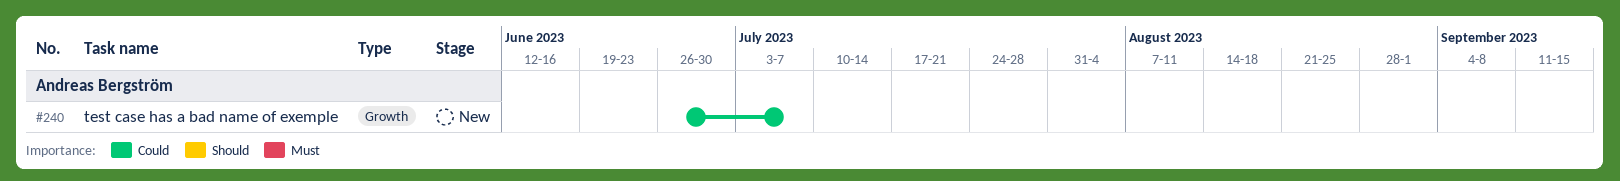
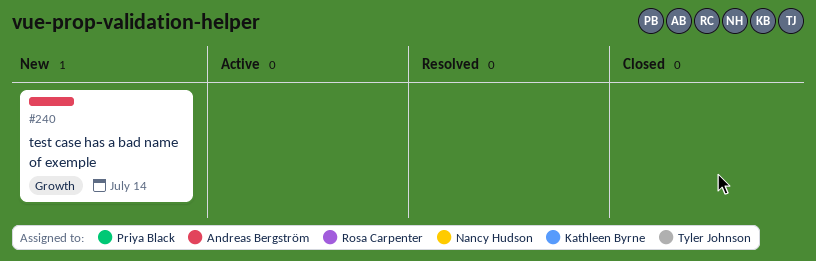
#240, due: Jul 7 -> Jul 14

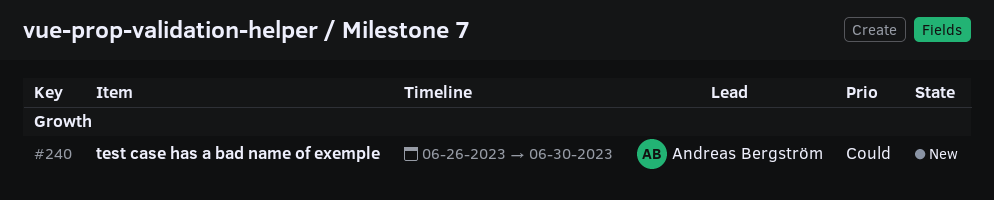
#240, due: Jul 14 -> Jun 30

